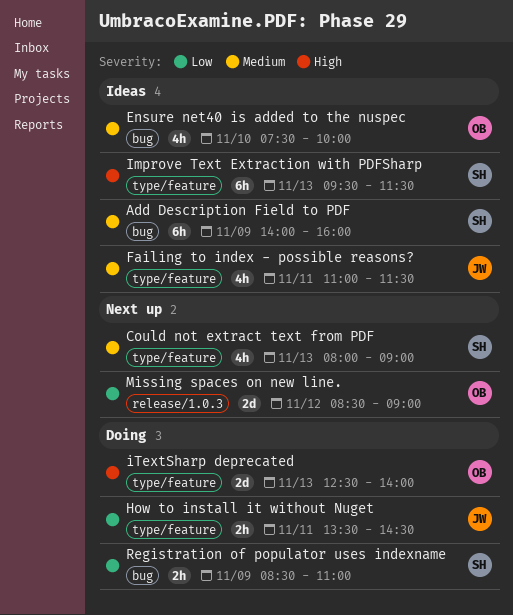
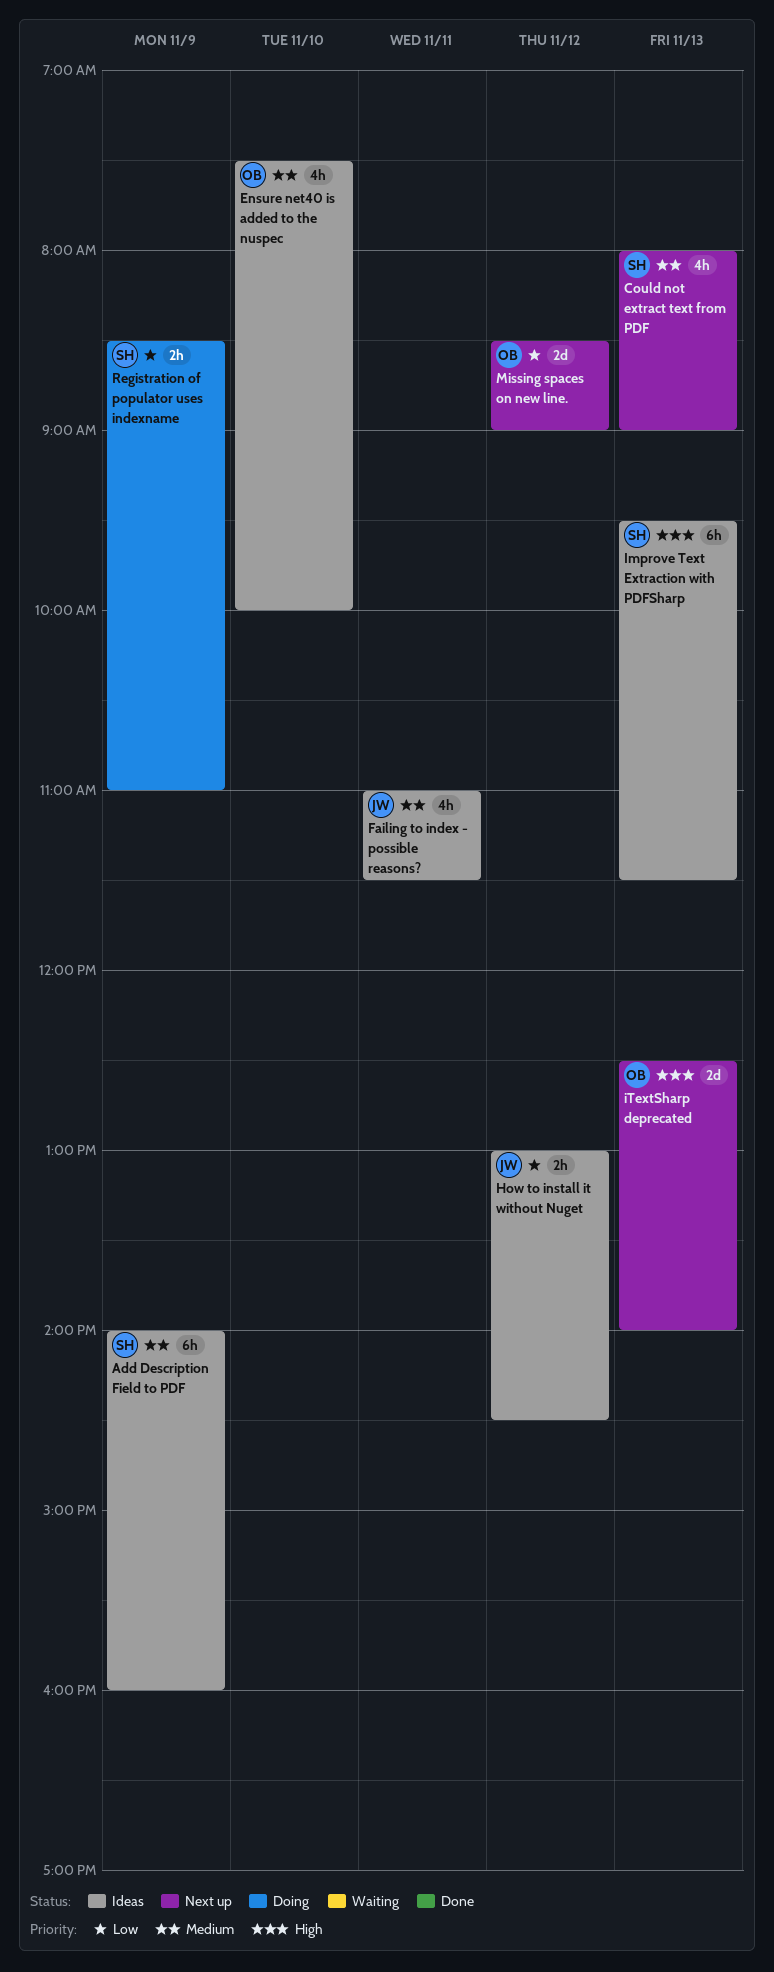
How to install it without Nuget, status: Doing -> Ideas
How to install it without Nuget, day: Nov 11 -> Nov 12
How to install it without Nuget, begins: 13:30 -> 13:00
iTextSharp deprecated, status: Doing -> Next up

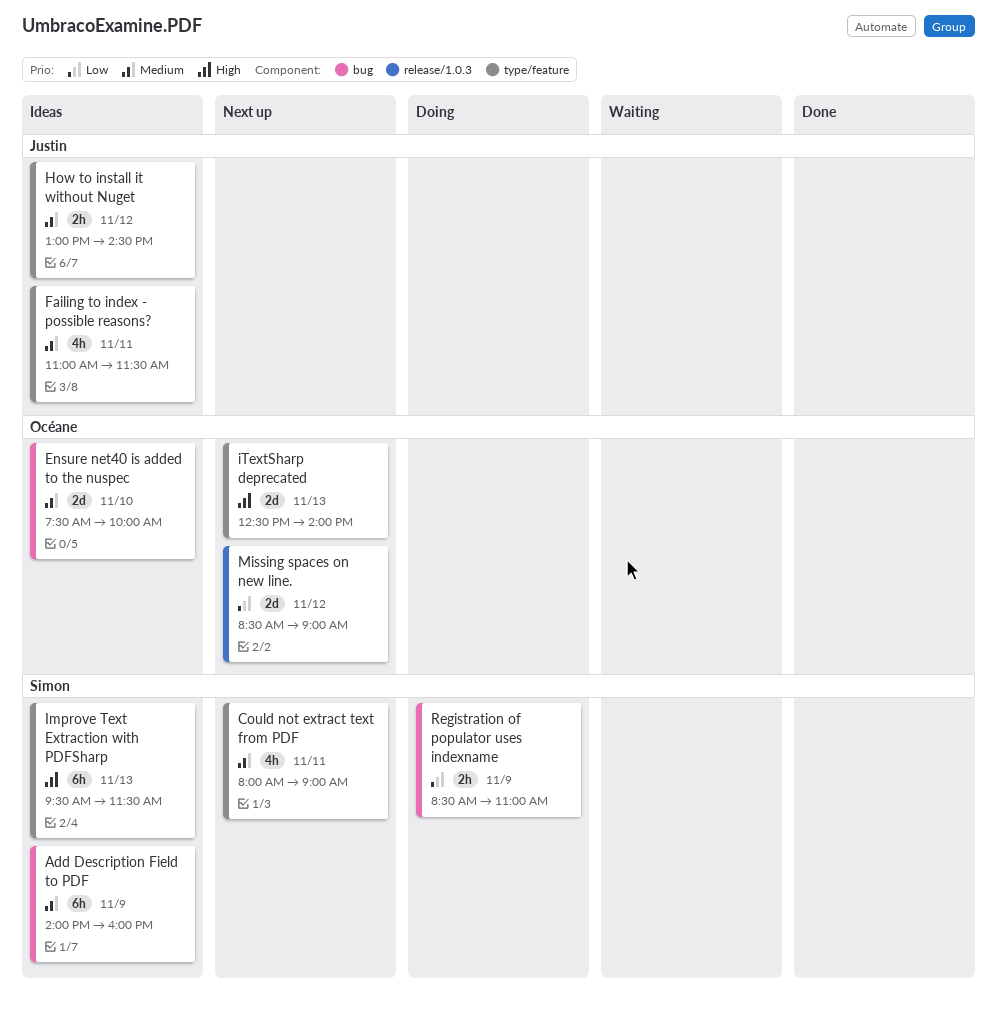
Could not extract text from PDF, day: Nov 13 -> Nov 11
Ensure net40 is added to the nuspec, estimate: 4h -> 2d
How to install it without Nuget, priority: Low -> Medium

